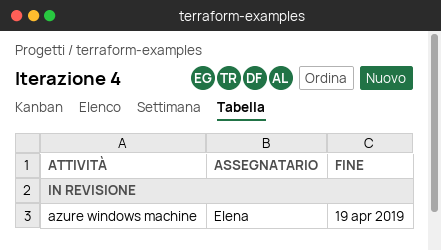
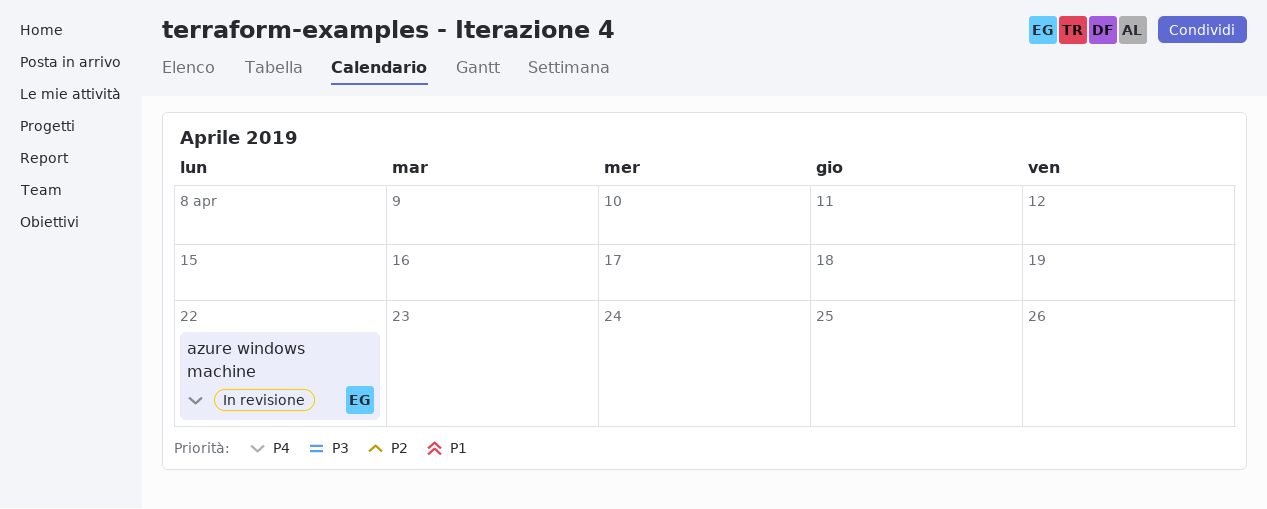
azure windows machine, due: Apr 19 -> Apr 22

